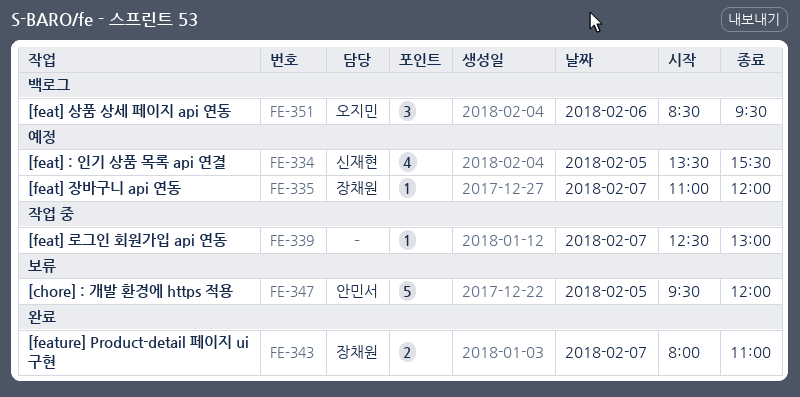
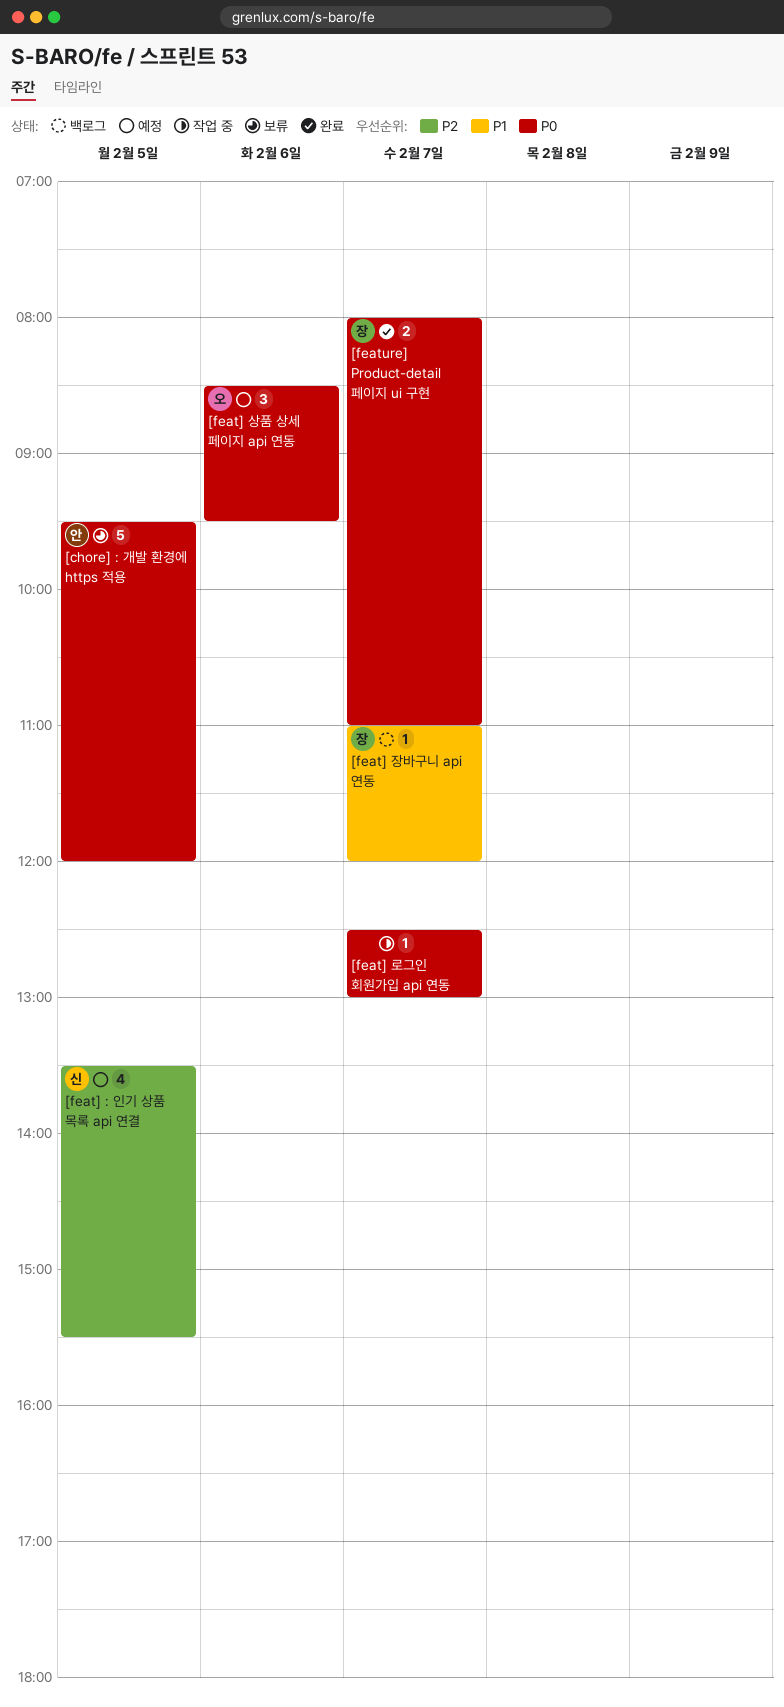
[feat] 상품 상세 페이지 api 연동, status: 백로그 -> 예정
[feat] 장바구니 api 연동, status: 예정 -> 백로그

